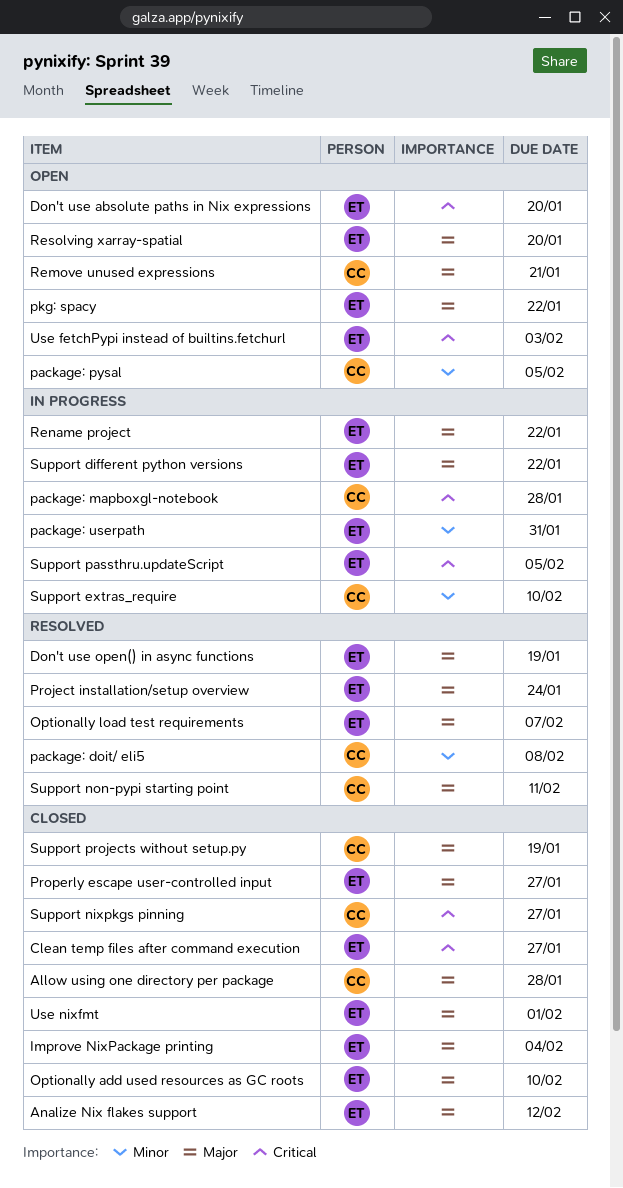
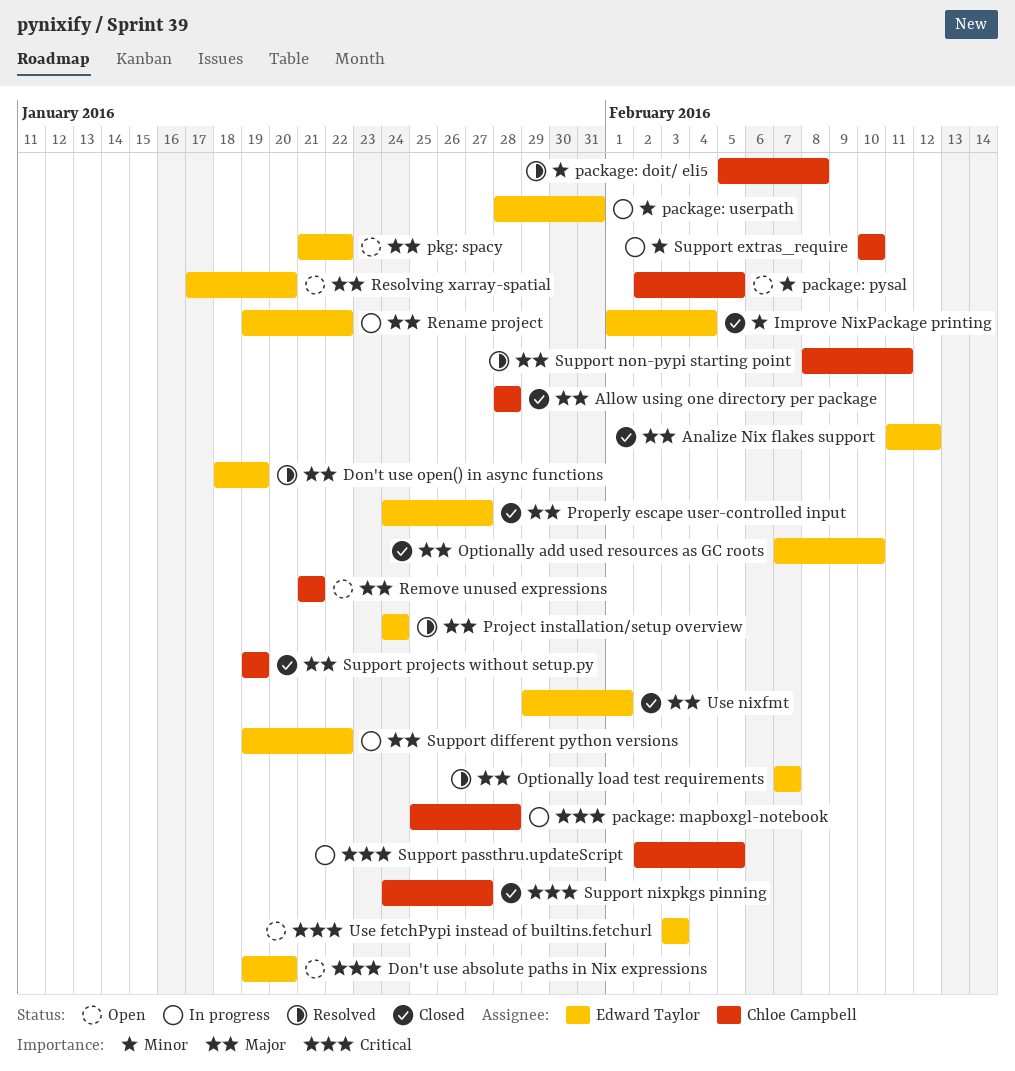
Clean temp files after command execution: present -> none
Improve NixPackage printing, priority: Major -> Minor
Support passthru.updateScript, owner: Edward Taylor -> Chloe Campbell

